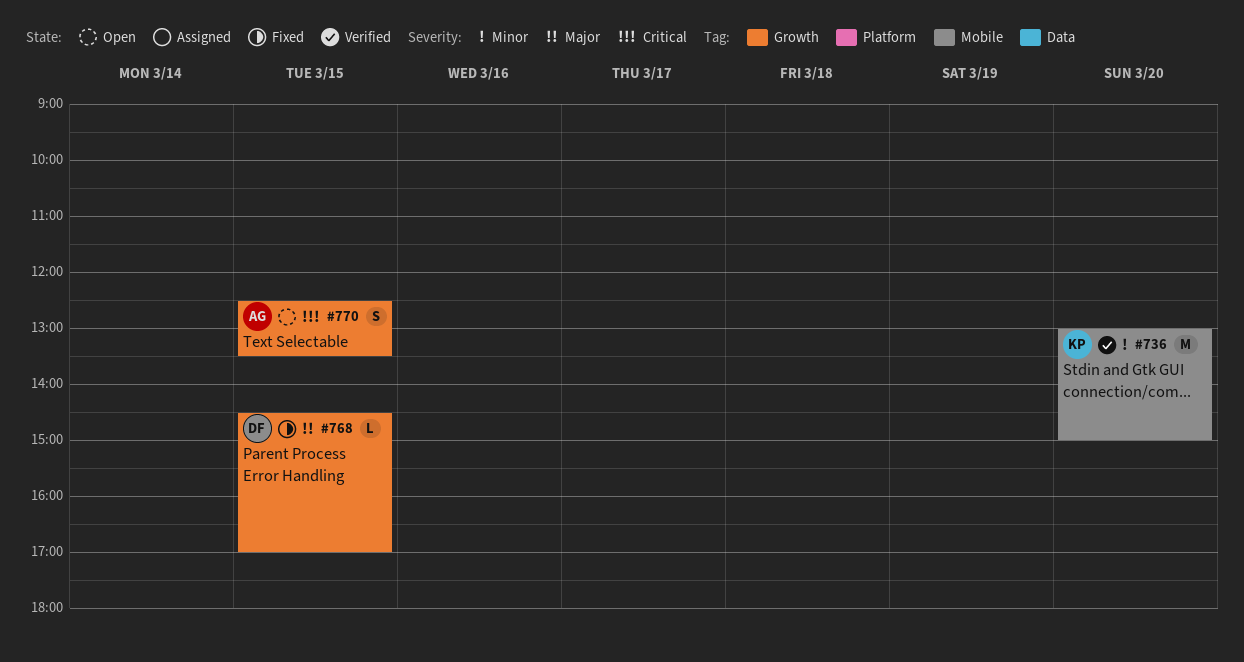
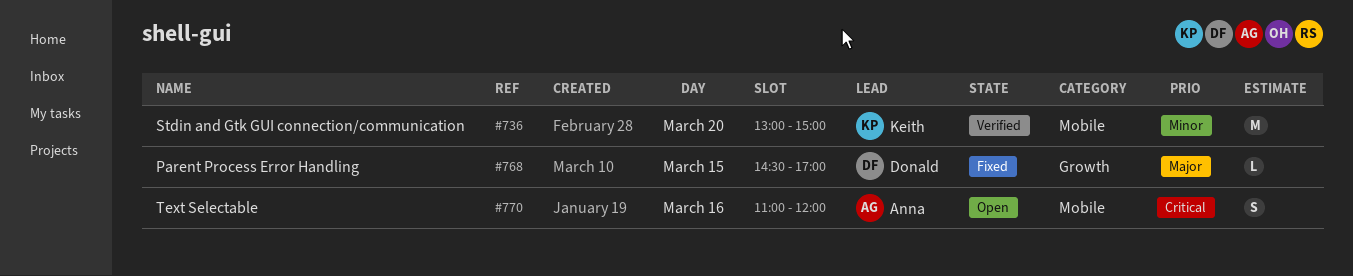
#770, label: Growth -> Mobile
#770, day: Mar 15 -> Mar 16
#770, begins: 12:30 -> 11:00
#770, ends: 13:30 -> 12:00

